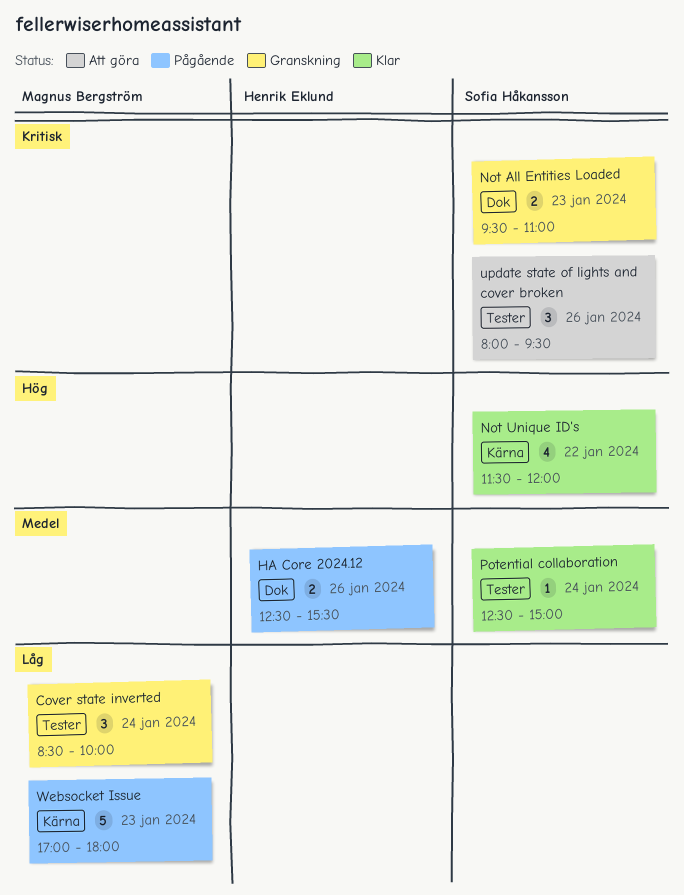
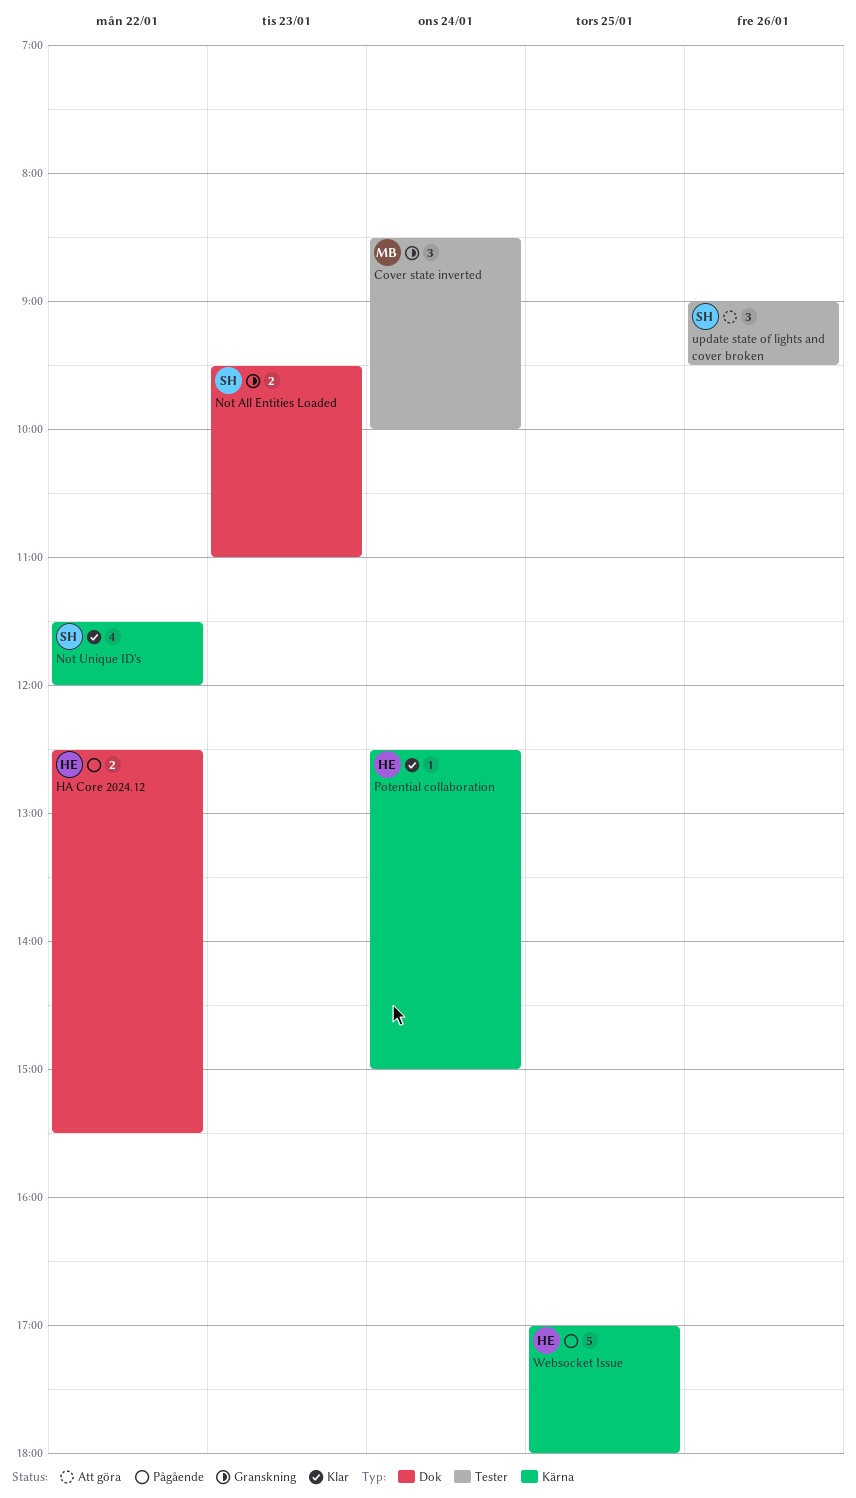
HA Core 2024.12, day: Jan 26 -> Jan 22
Potential collaboration, owner: Sofia Håkansson -> Henrik Eklund
Potential collaboration, label: Tester -> Kärna
update state of lights and cover broken, begins: 08:00 -> 09:00
Websocket Issue, owner: Magnus Bergström -> Henrik Eklund
Websocket Issue, day: Jan 23 -> Jan 25

